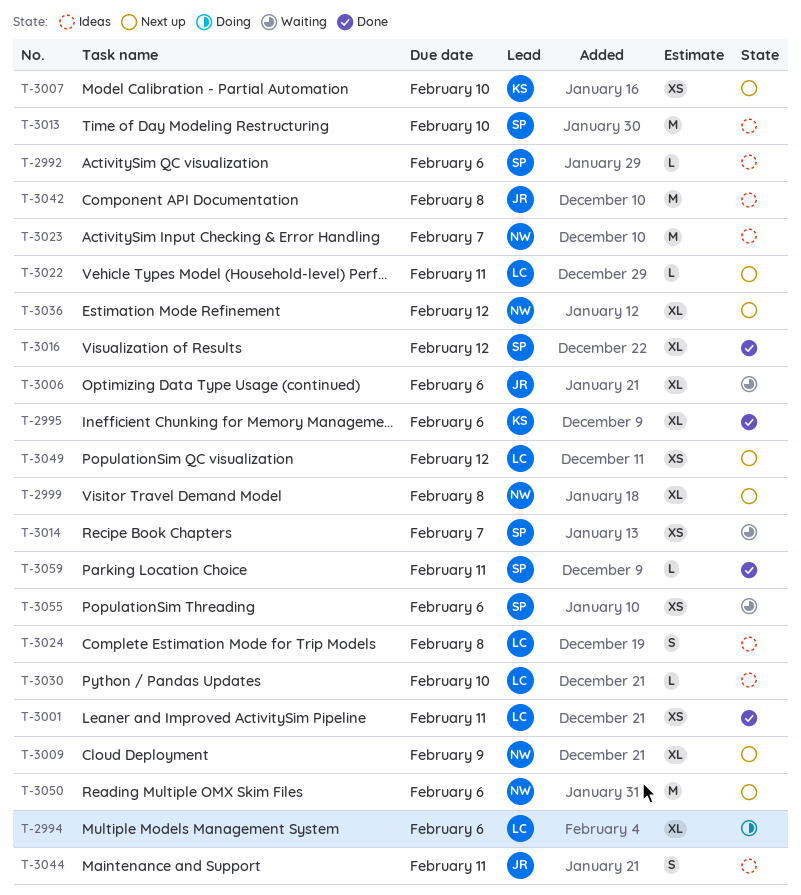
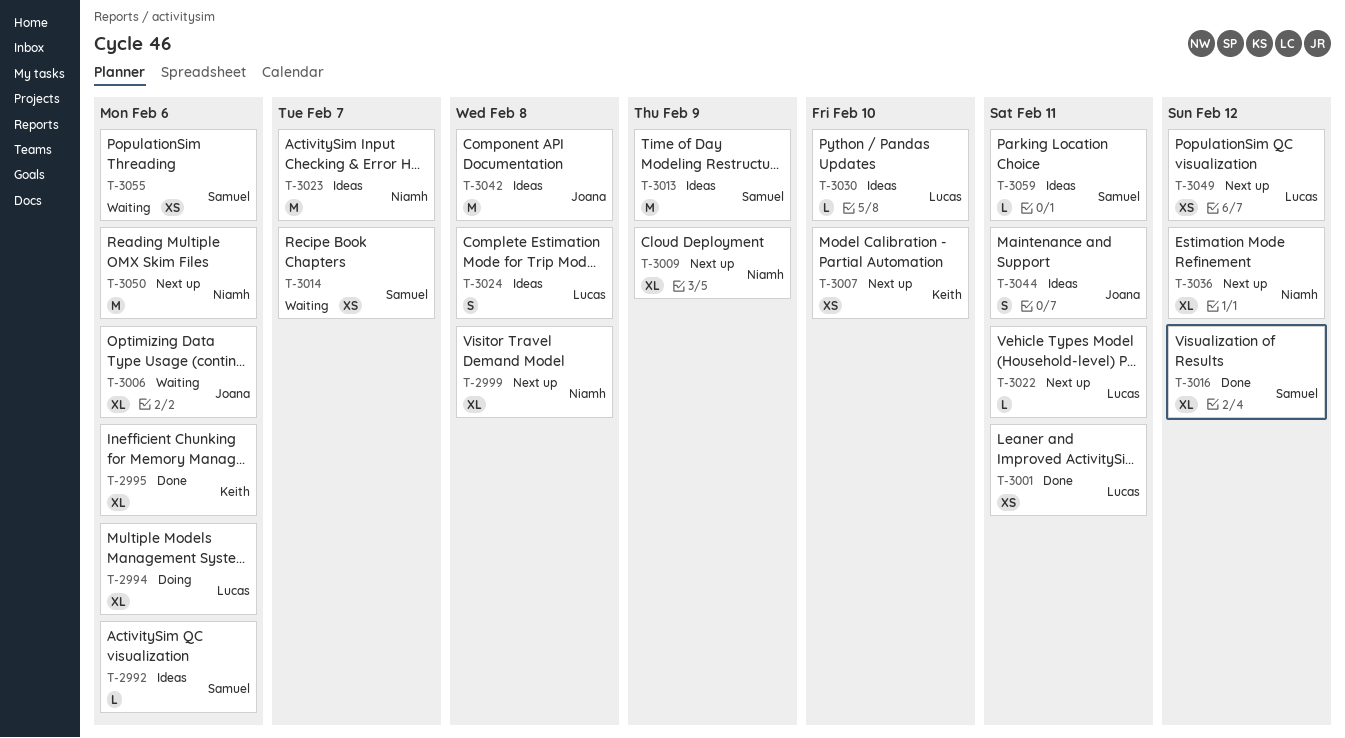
T-3013, due: Feb 10 -> Feb 9
T-3059, status: Done -> Ideas

